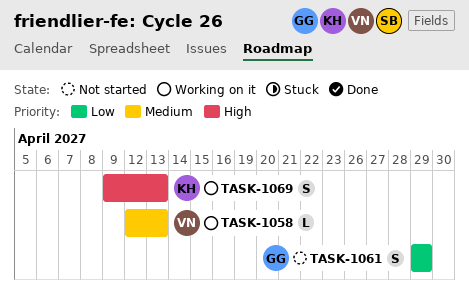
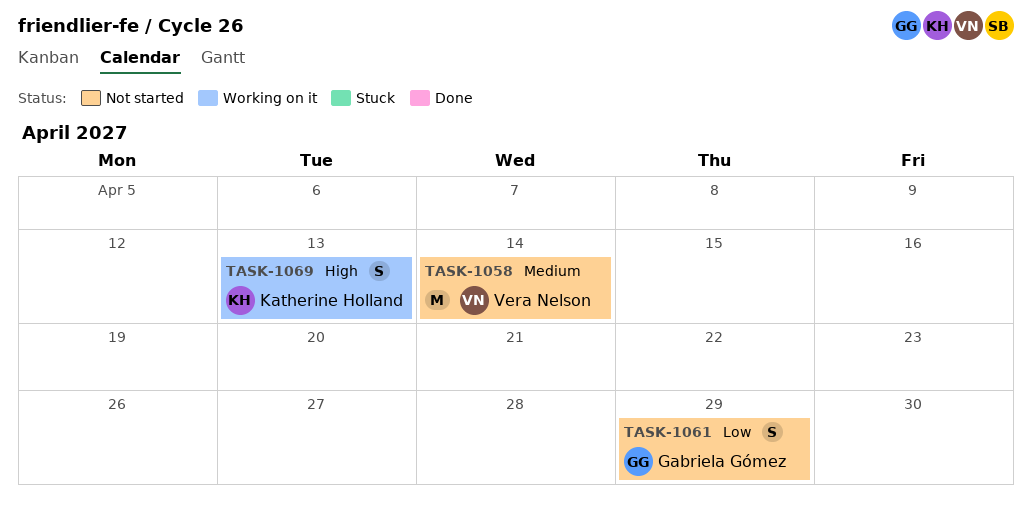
TASK-1058, status: Working on it -> Not started
TASK-1058, estimate: L -> M
TASK-1058, due: Apr 13 -> Apr 14

